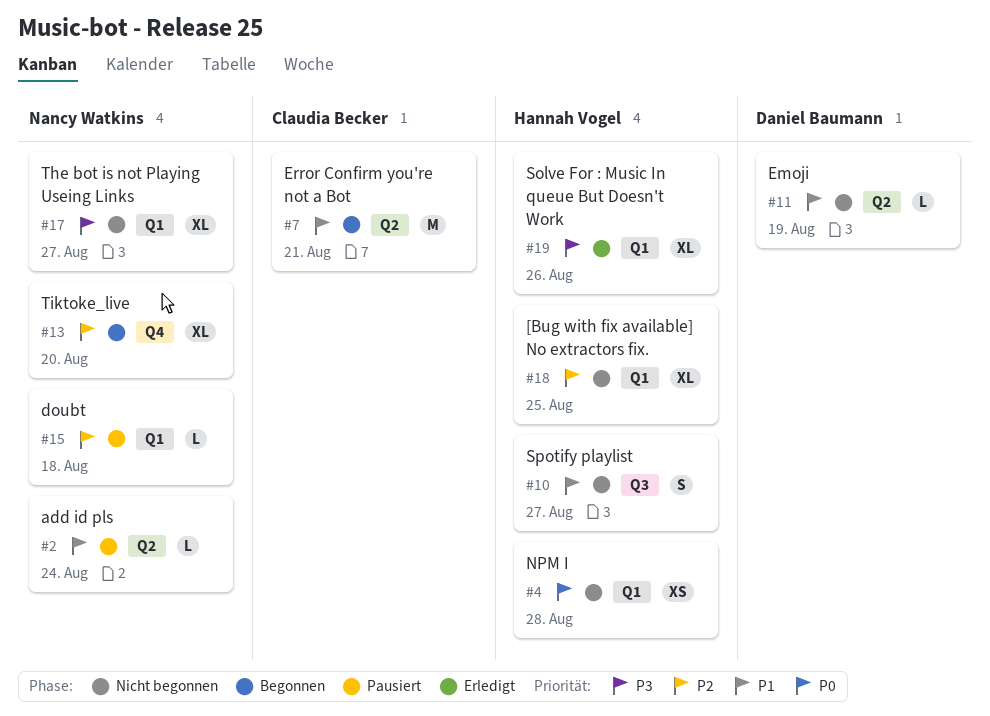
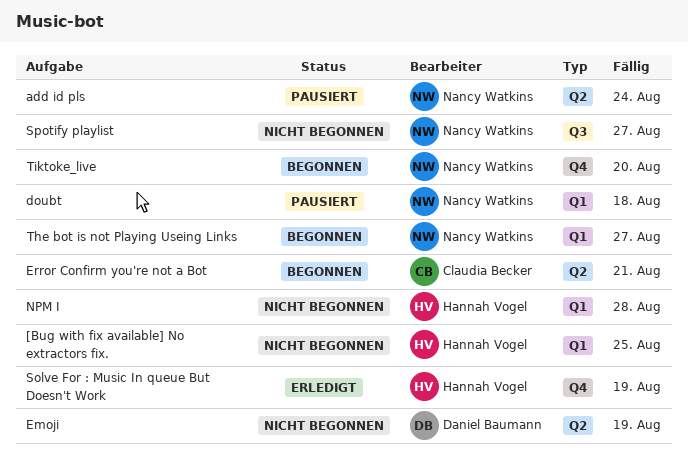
Solve For : Music In queue But Doesn't Work, label: Q1 -> Q4
Solve For : Music In queue But Doesn't Work, due: Aug 26 -> Aug 19
Spotify playlist, owner: Hannah Vogel -> Nancy Watkins
The bot is not Playing Useing Links, status: Nicht begonnen -> Begonnen

